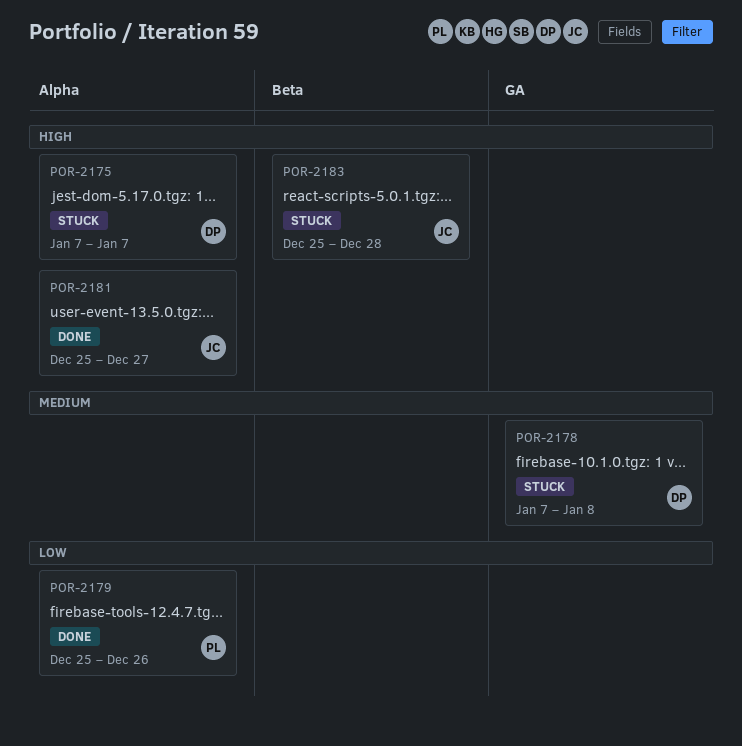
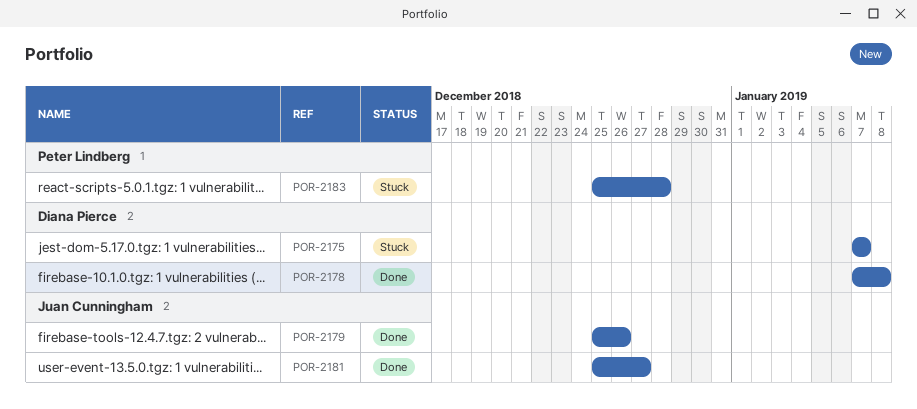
POR-2178, status: Stuck -> Done
POR-2179, owner: Peter Lindberg -> Juan Cunningham
POR-2183, owner: Juan Cunningham -> Peter Lindberg

